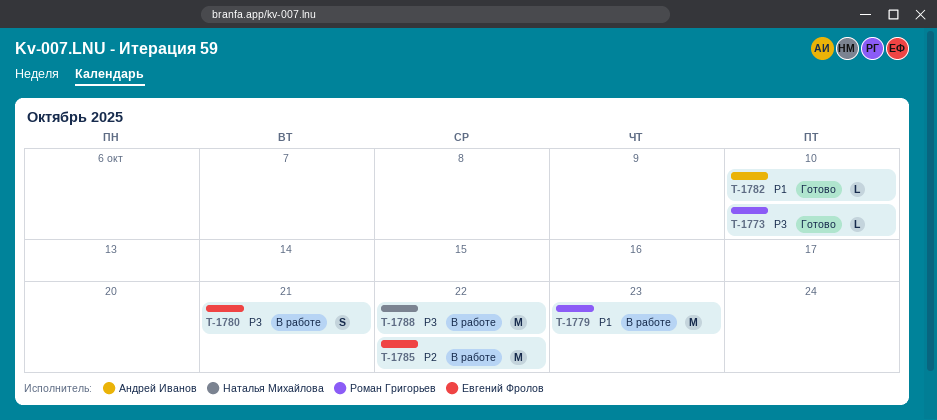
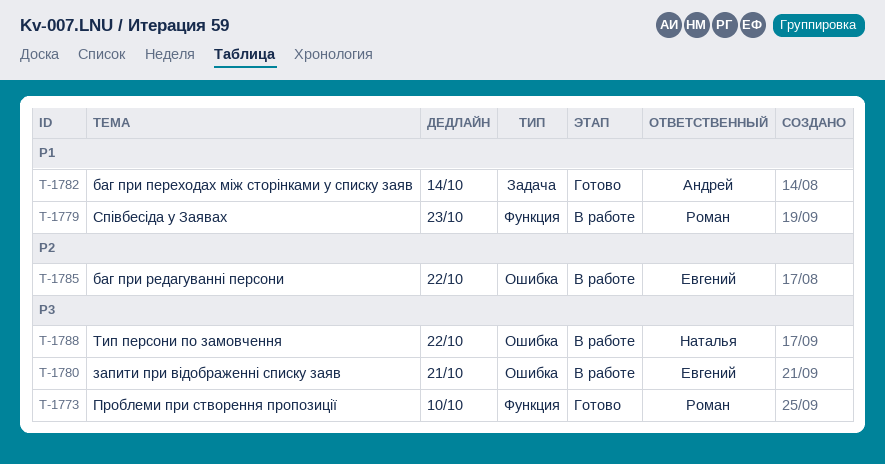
T-1782, due: Oct 10 -> Oct 14

